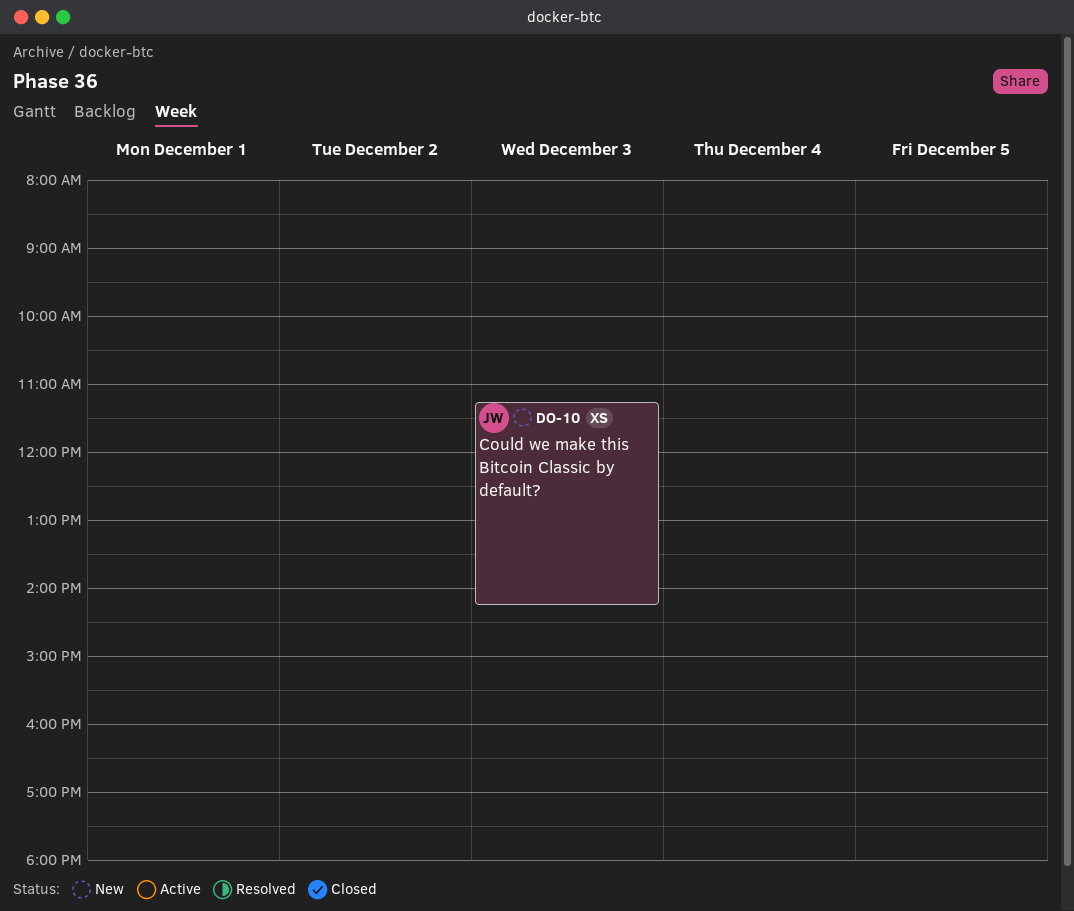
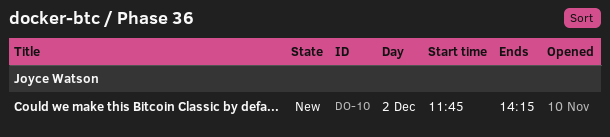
DO-10, day: Dec 3 -> Dec 2
DO-10, begins: 11:15 -> 11:45

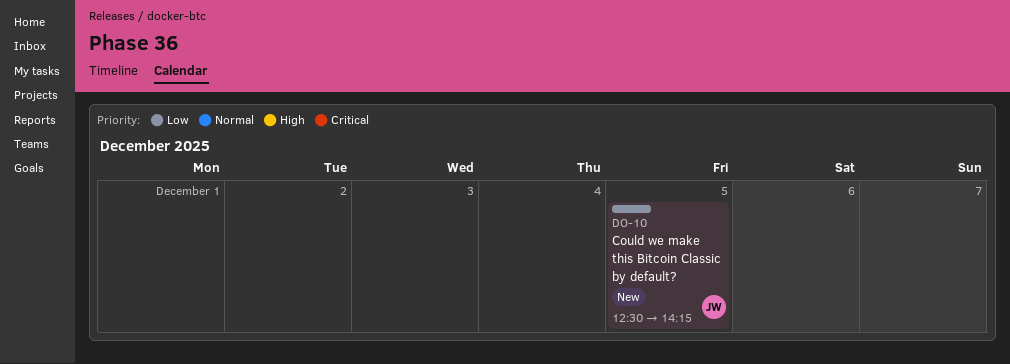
DO-10, day: Dec 2 -> Dec 5
DO-10, begins: 11:45 -> 12:30

